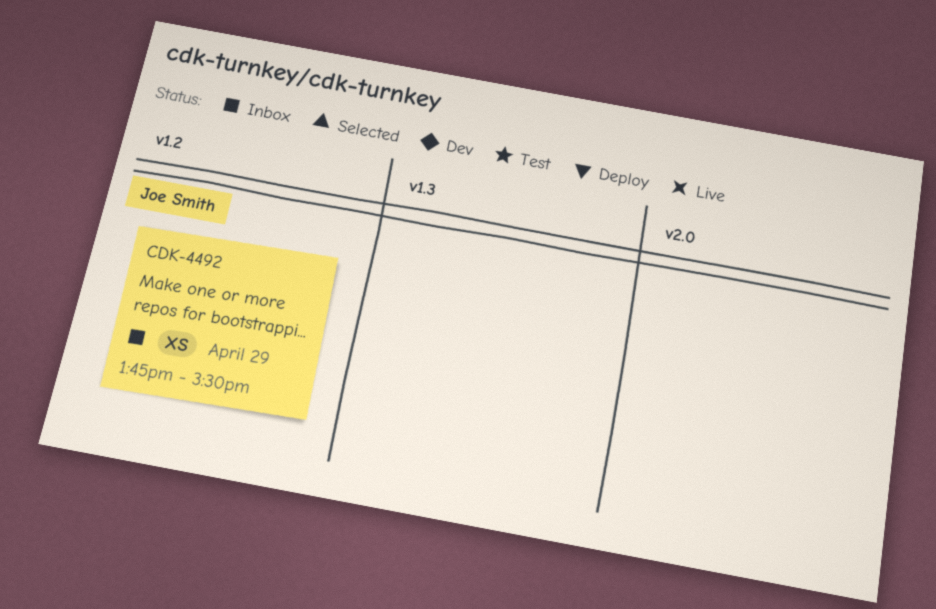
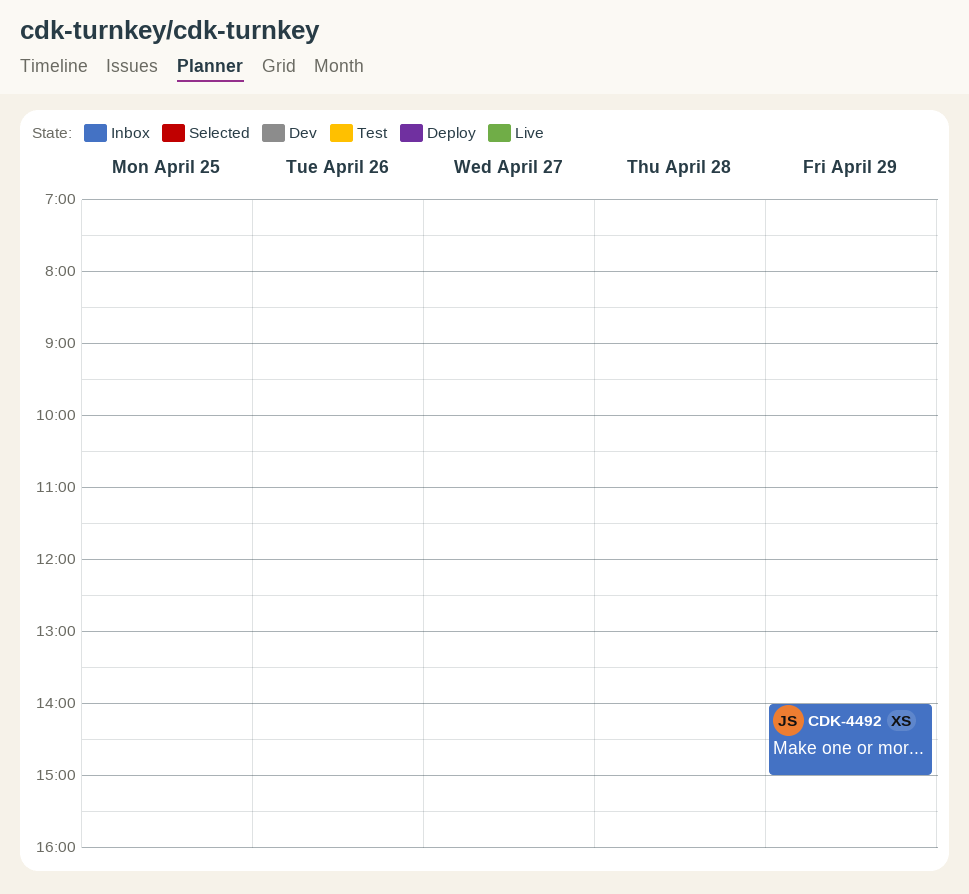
CDK-4492, begins: 13:45 -> 14:00
CDK-4492, ends: 15:30 -> 15:00

